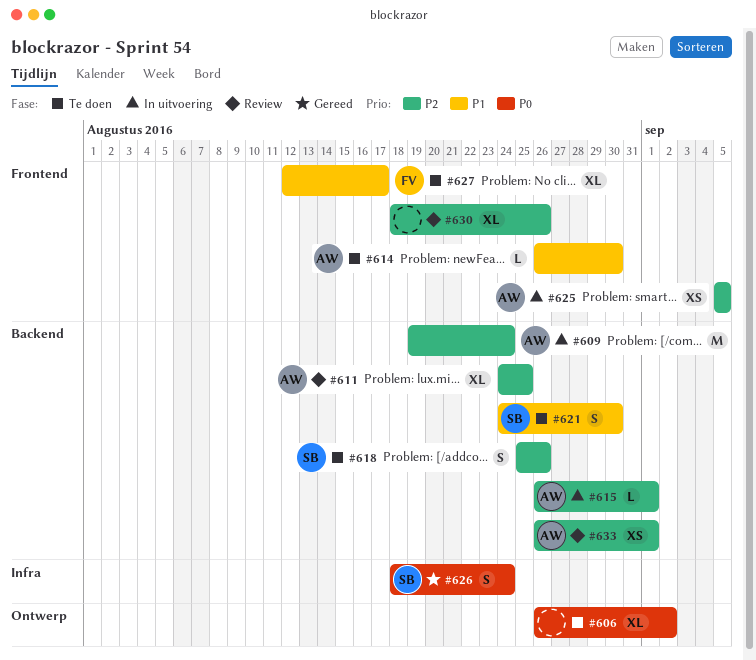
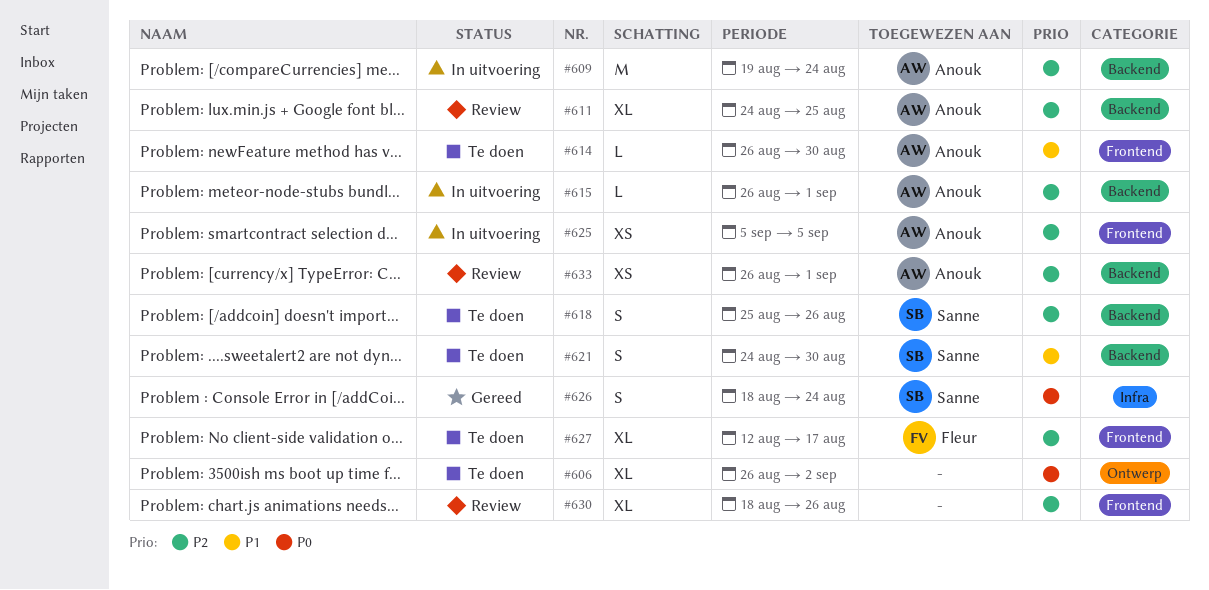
#627, priority: P1 -> P2

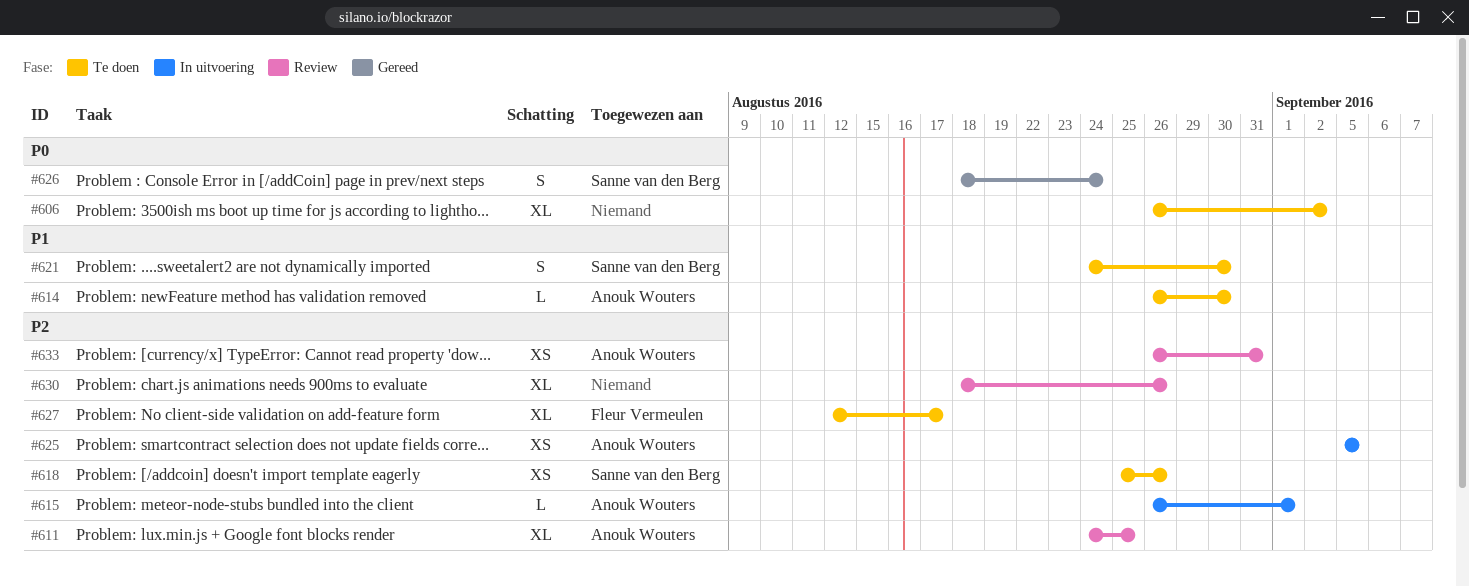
#609: present -> none
#618, estimate: S -> XS
#633, due: Sep 1 -> Aug 31

